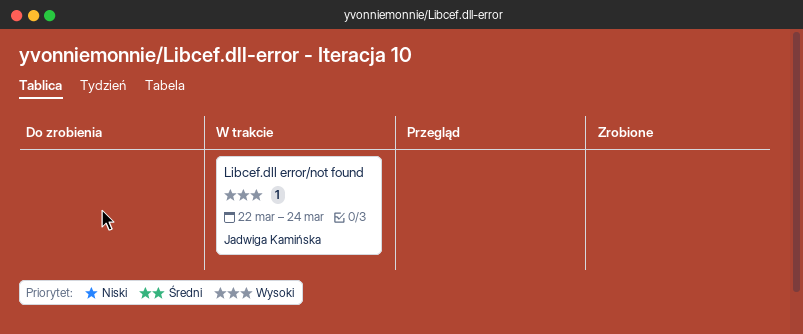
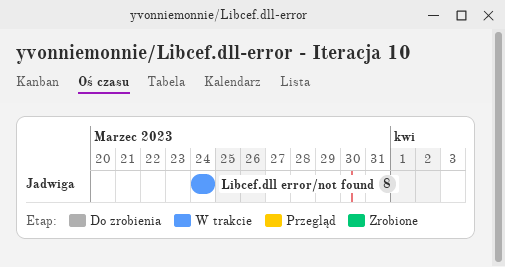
Libcef.dll error/not found, estimate: 1 -> 8
Libcef.dll error/not found, start: Mar 22 -> Mar 24

